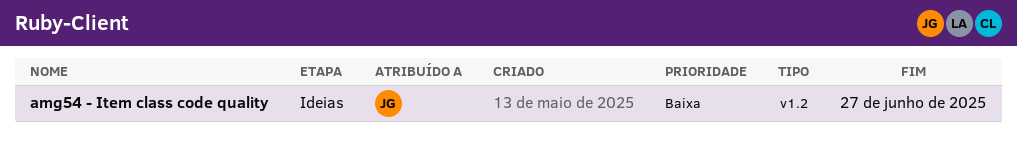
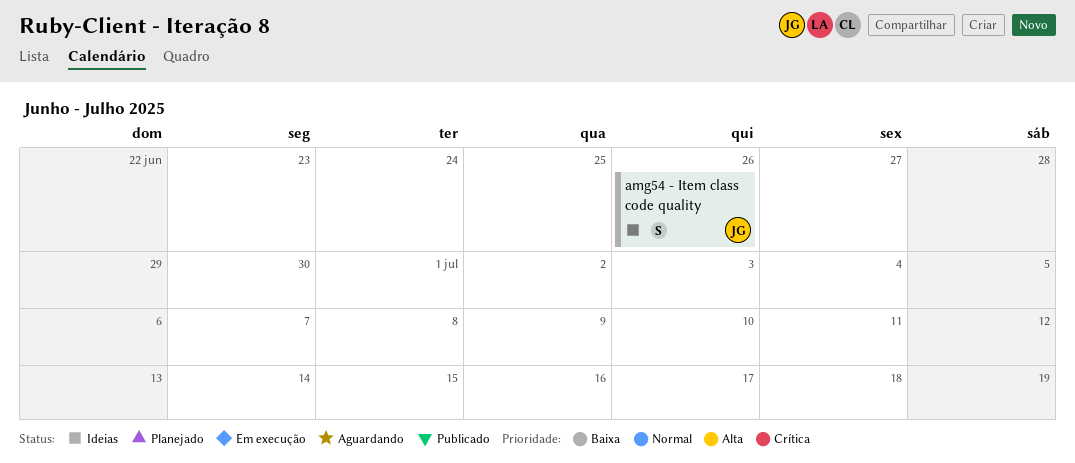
amg54 - Item class code quality, due: Jun 27 -> Jun 26

